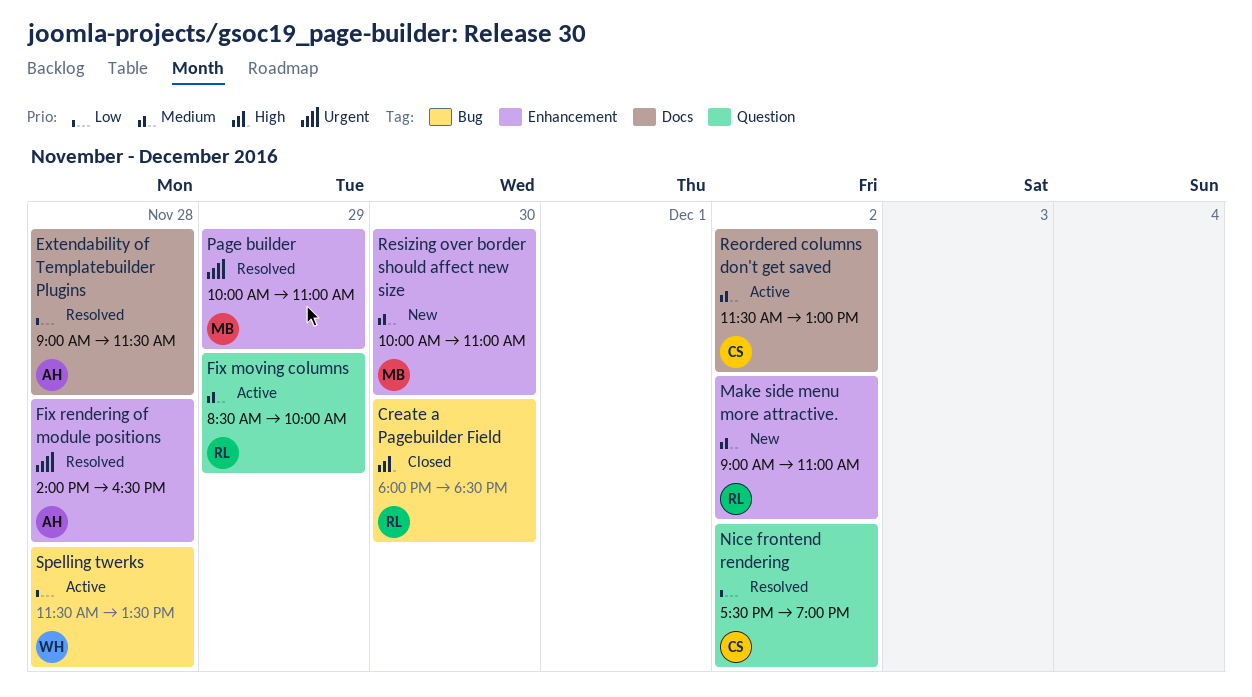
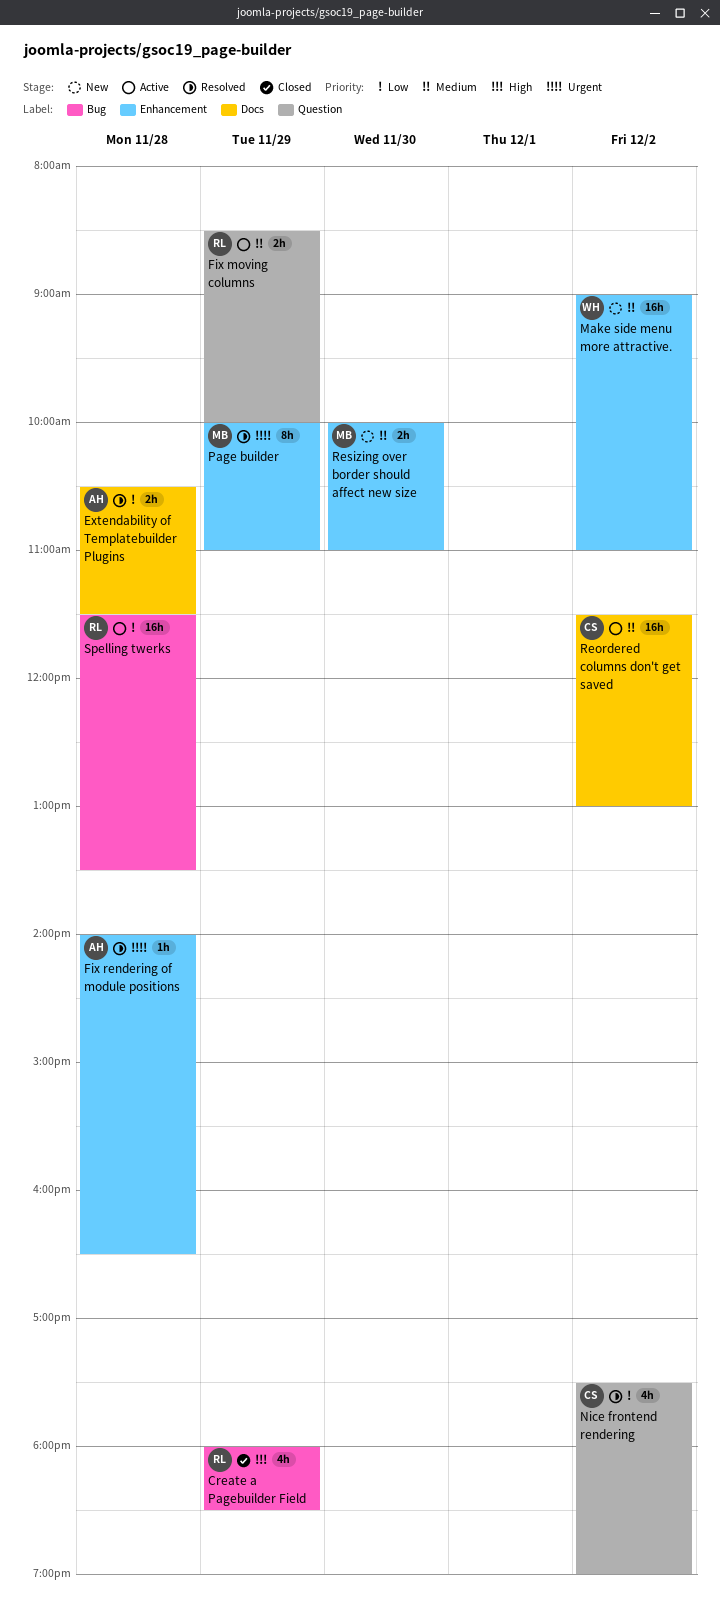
Create a Pagebuilder Field, day: Nov 30 -> Nov 29
Extendability of Templatebuilder Plugins, begins: 09:00 -> 10:30
Make side menu more attractive., owner: RL -> WH
Spelling twerks, owner: WH -> RL

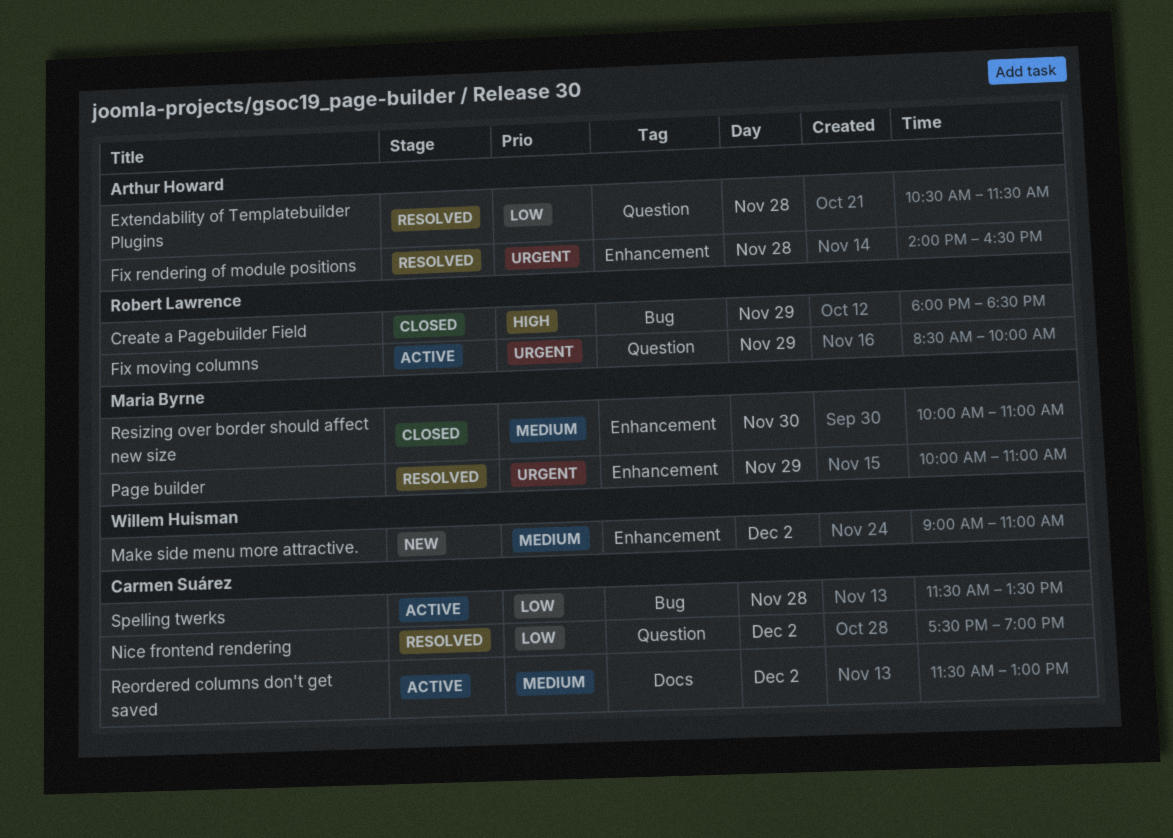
Extendability of Templatebuilder Plugins, label: Docs -> Question
Fix moving columns, priority: Medium -> Urgent
Resizing over border should affect new size, status: New -> Closed
Spelling twerks, owner: Robert Lawrence -> Carmen Suárez

